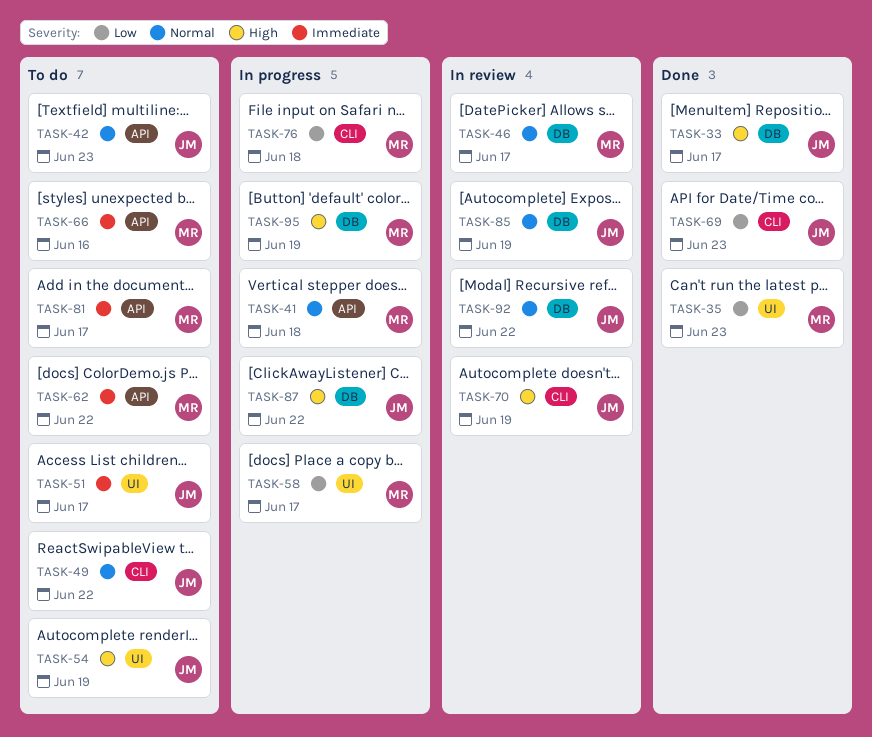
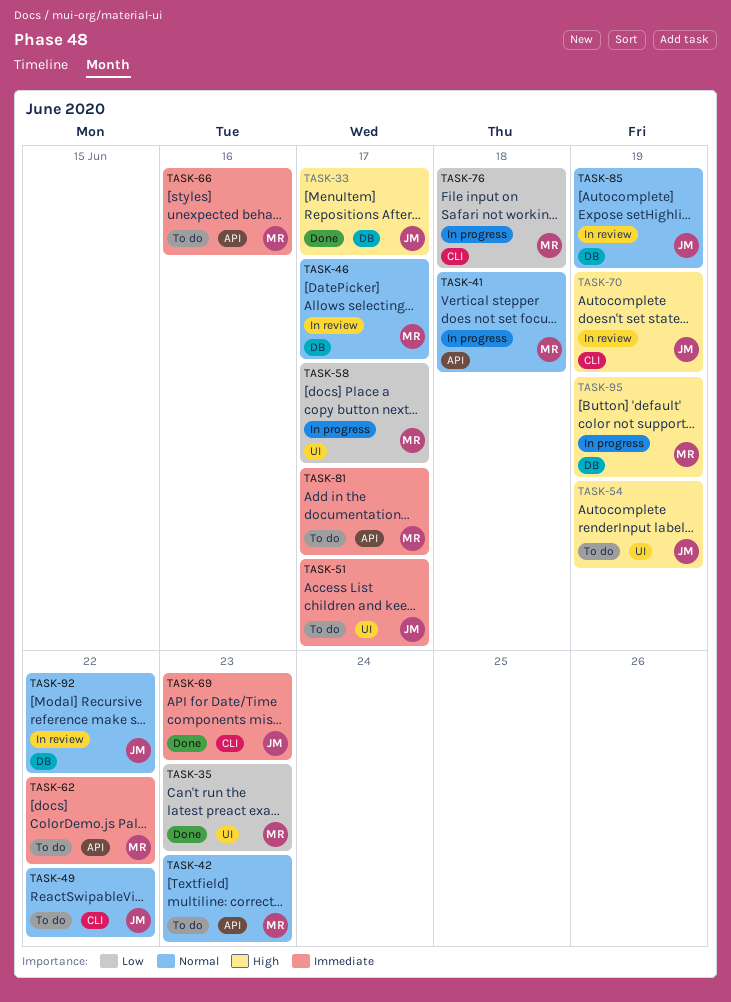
TASK-42, owner: JM -> MR
TASK-69, priority: Low -> Immediate
TASK-87: present -> none

